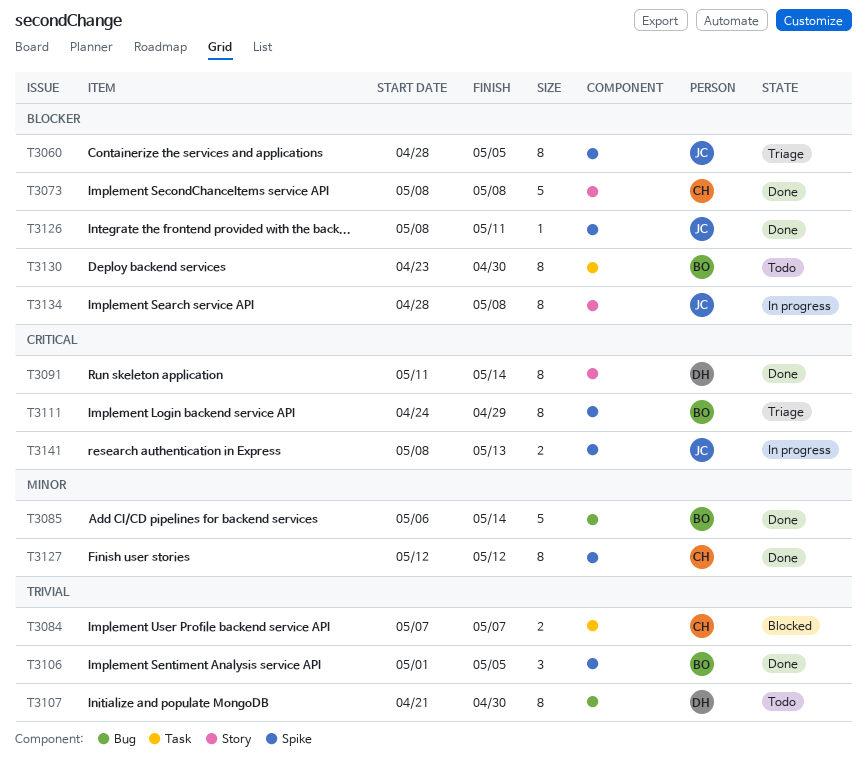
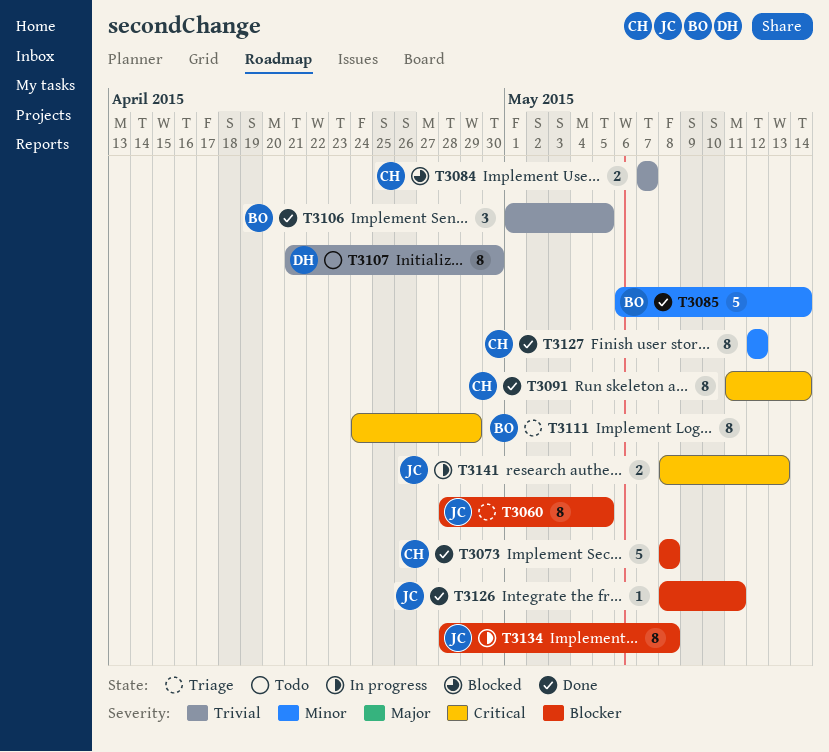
T3091, owner: DH -> CH
T3130: present -> none

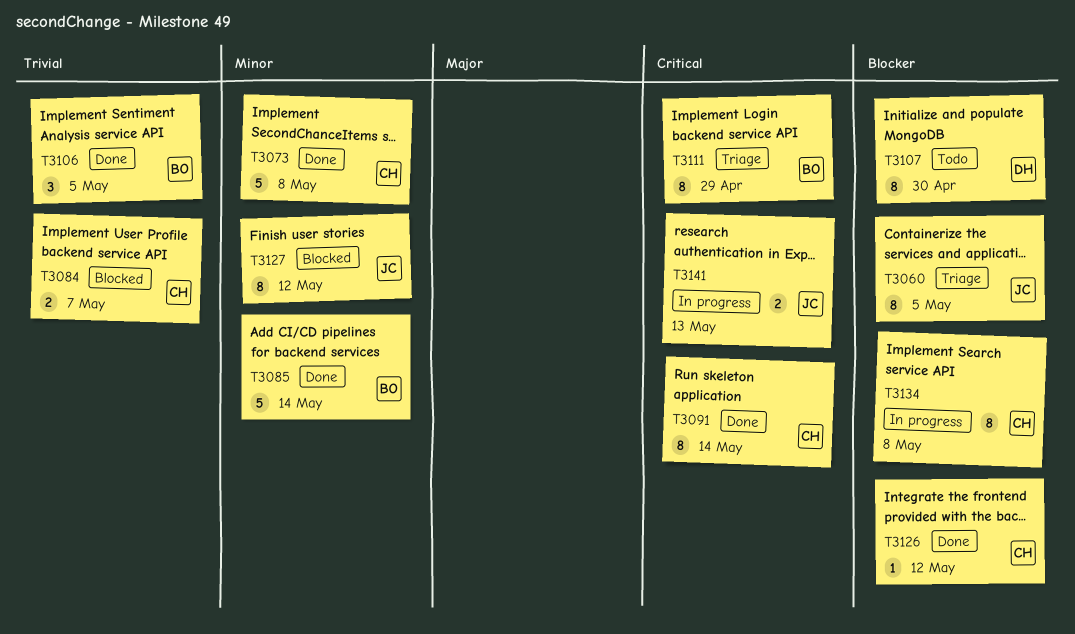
T3073, priority: Blocker -> Minor
T3107, priority: Trivial -> Blocker
T3126, owner: JC -> CH
T3126, due: May 11 -> May 12
T3127, status: Done -> Blocked
T3127, owner: CH -> JC
T3134, owner: JC -> CH

